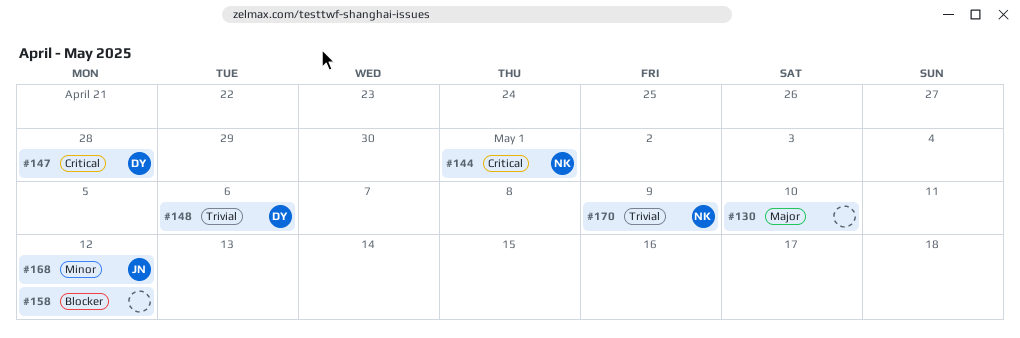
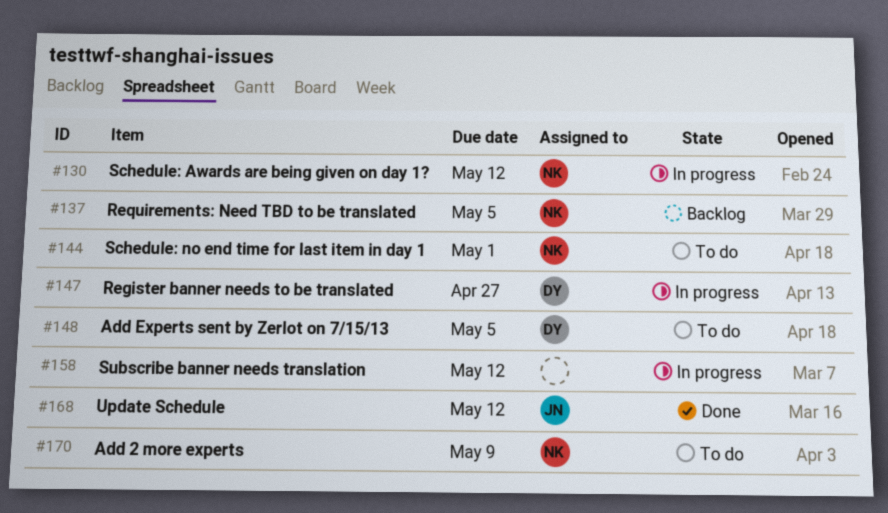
#130, owner: none -> NK
#130, due: May 10 -> May 12
#137: none -> present
#147, due: Apr 28 -> Apr 27
#148, due: May 6 -> May 5

